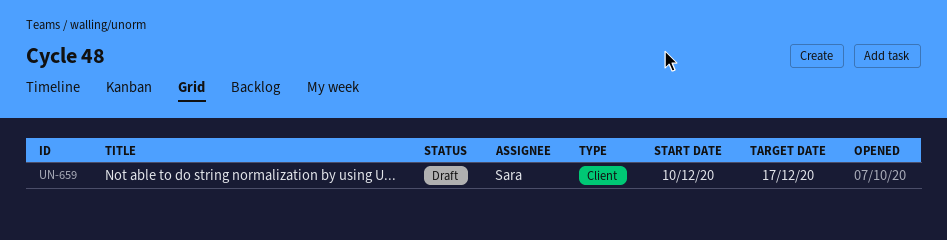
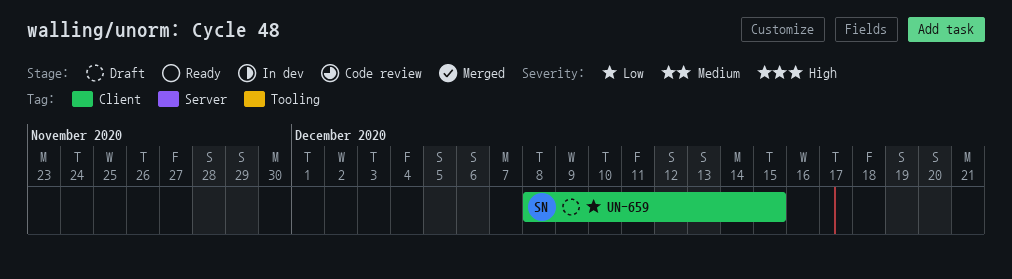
UN-659, start: Dec 10 -> Dec 8
UN-659, due: Dec 17 -> Dec 15

